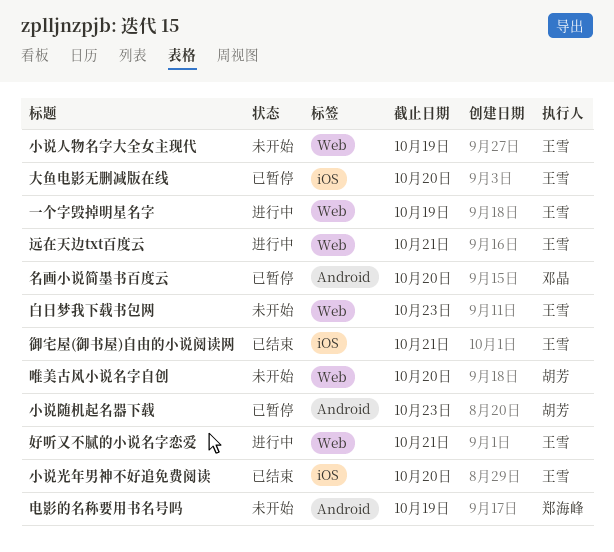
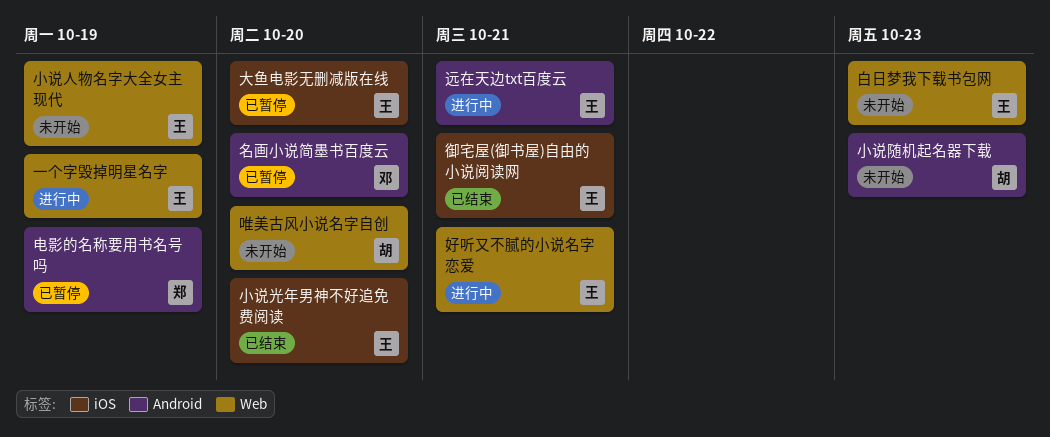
小说随机起名器下载, status: 已暂停 -> 未开始
电影的名称要用书名号吗, status: 未开始 -> 已暂停
远在天边txt百度云, label: Web -> Android

